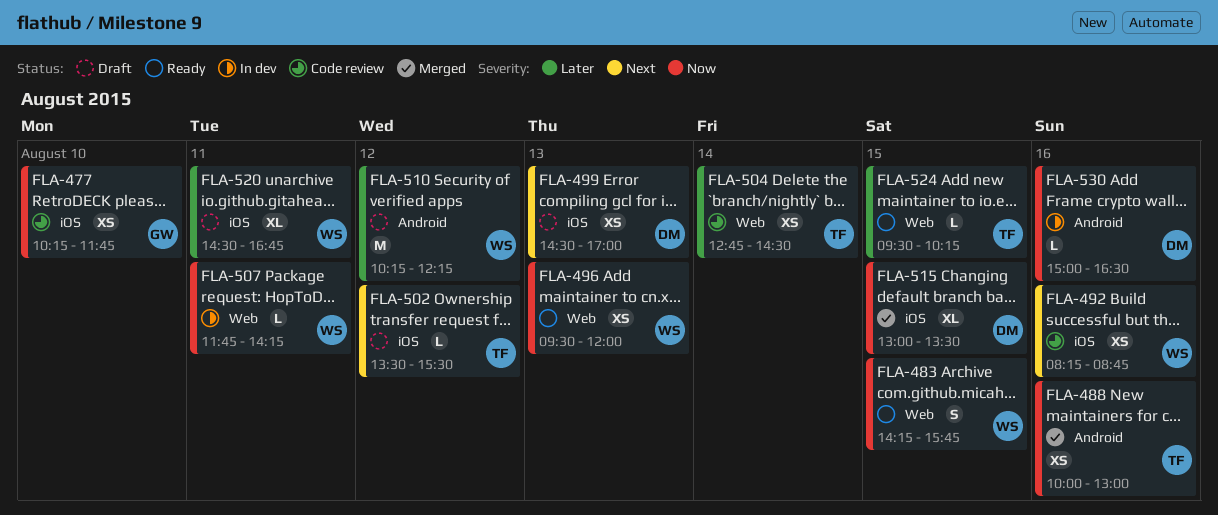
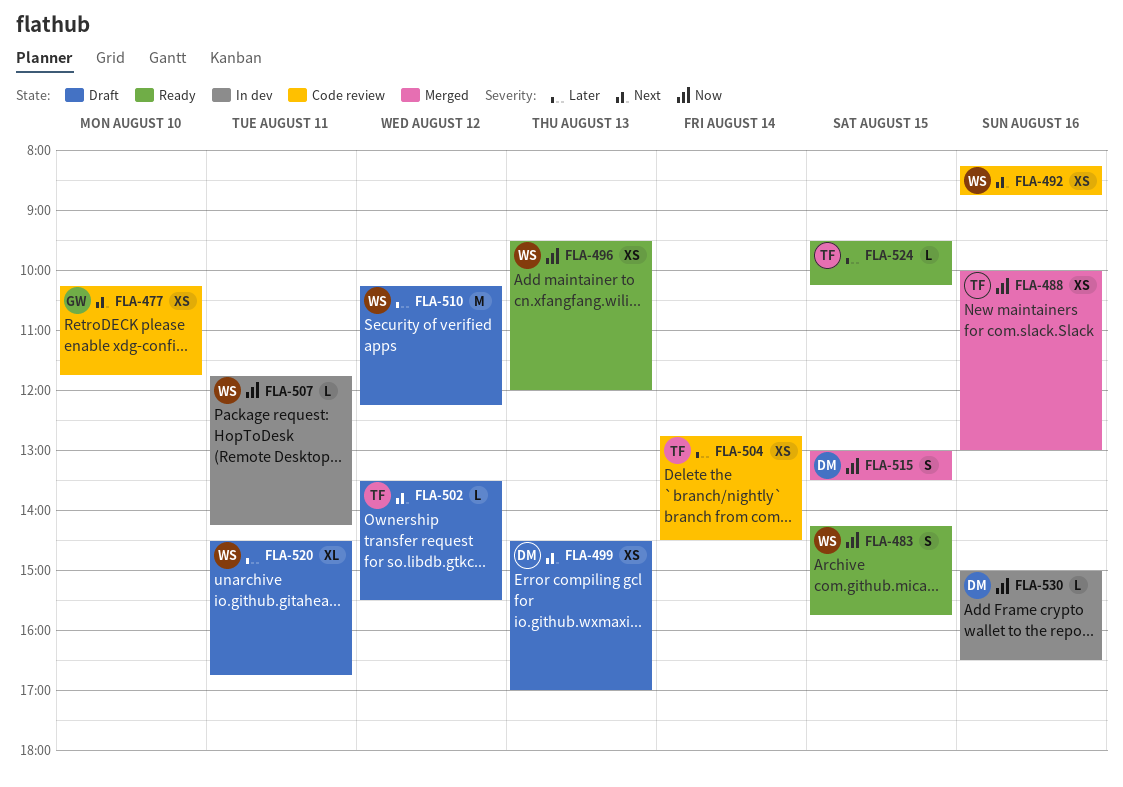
FLA-477, priority: Now -> Next
FLA-515, estimate: XL -> S

